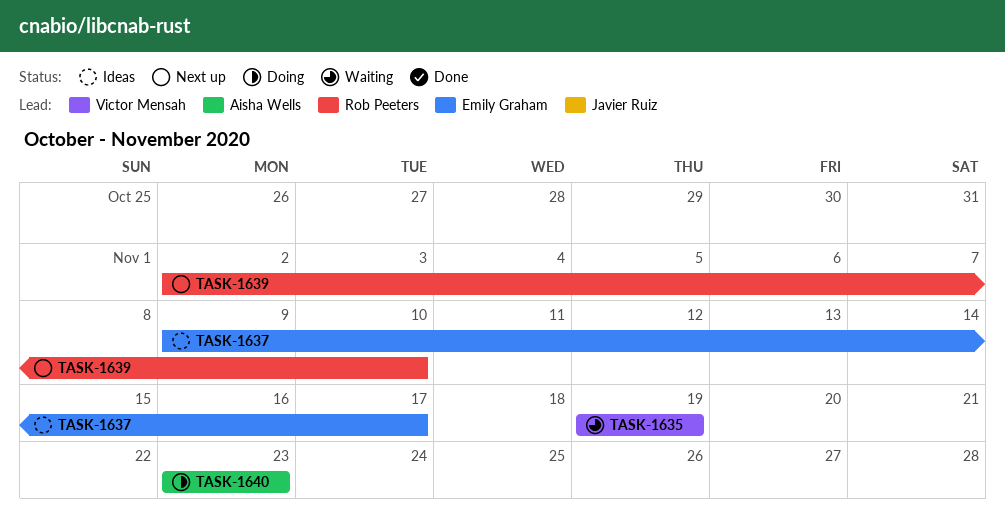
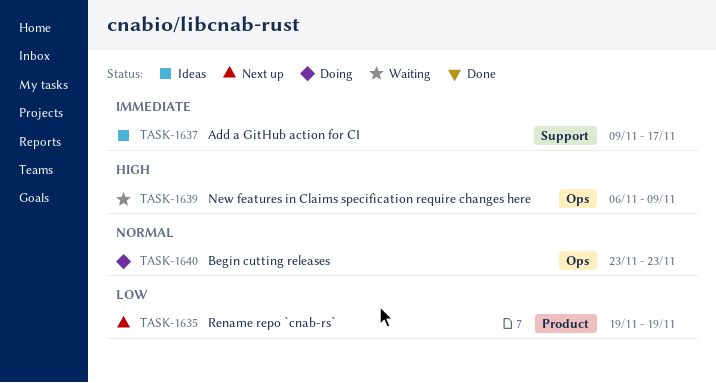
TASK-1635, status: Waiting -> Next up
TASK-1639, status: Next up -> Waiting
TASK-1639, start: Nov 2 -> Nov 6
TASK-1639, due: Nov 10 -> Nov 9

